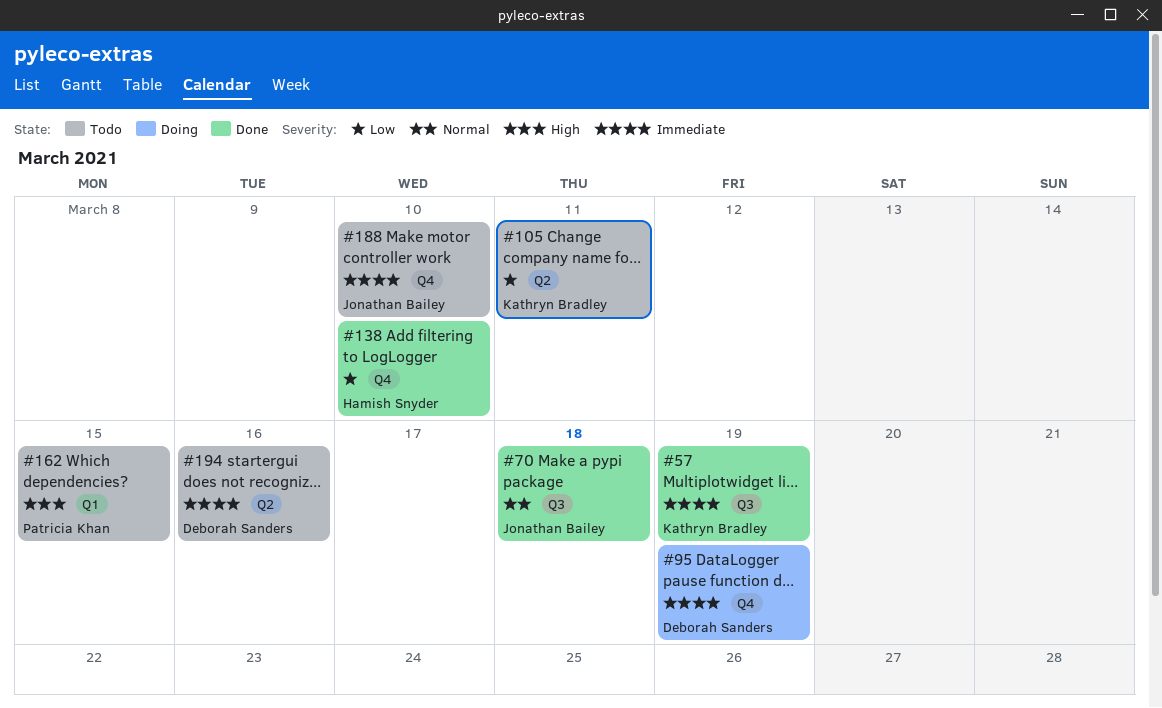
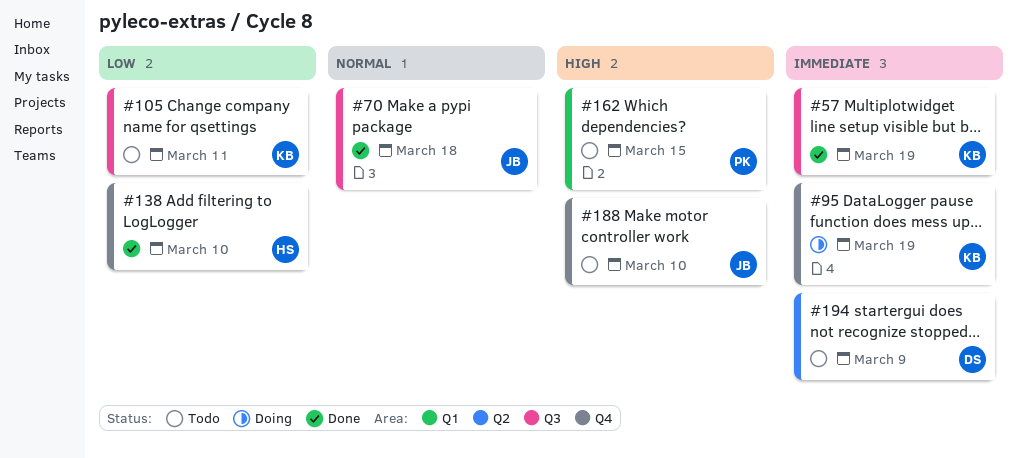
#95, owner: Deborah Sanders -> Kathryn Bradley
#105, label: Q2 -> Q3
#188, priority: Immediate -> High
#194, due: Mar 16 -> Mar 9

